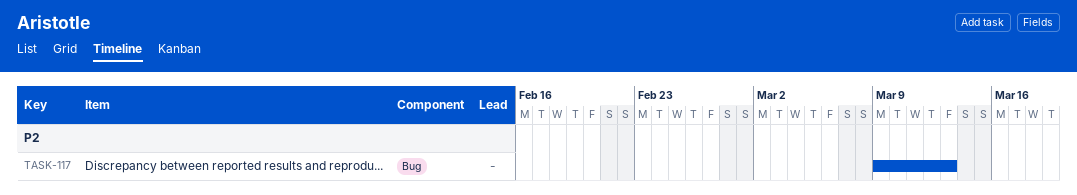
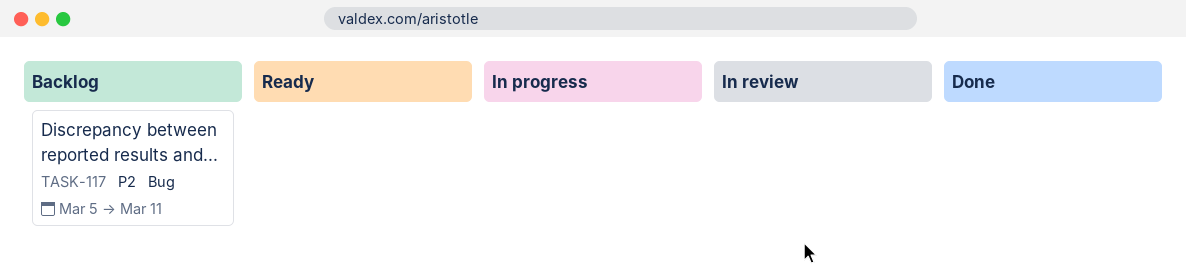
TASK-117, start: Mar 9 -> Mar 5
TASK-117, due: Mar 13 -> Mar 11

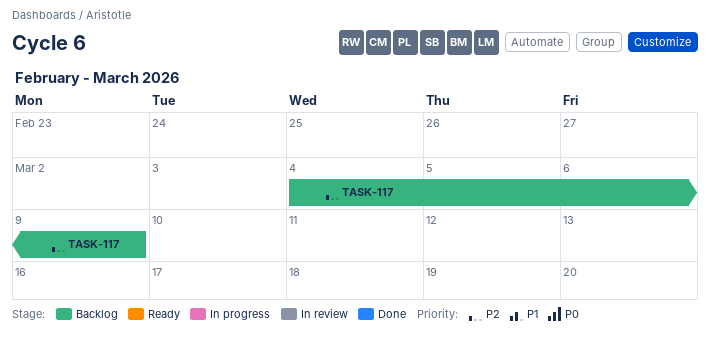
TASK-117, start: Mar 5 -> Mar 4
TASK-117, due: Mar 11 -> Mar 9

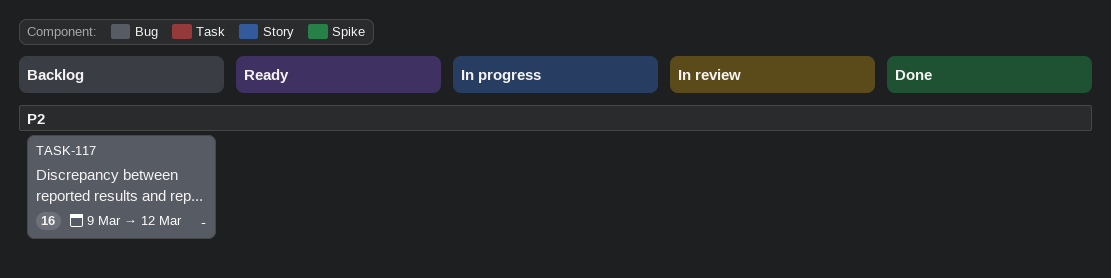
TASK-117, start: Mar 4 -> Mar 9
TASK-117, due: Mar 9 -> Mar 12

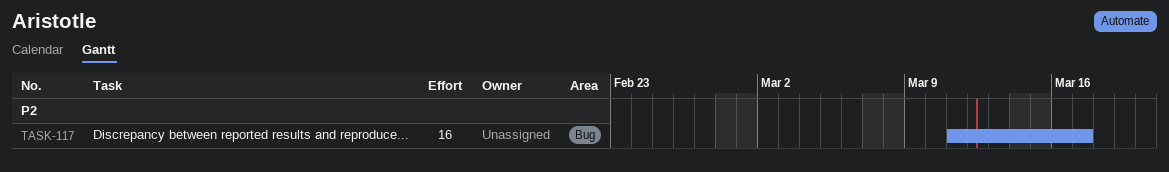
TASK-117, start: Mar 9 -> Mar 11
TASK-117, due: Mar 12 -> Mar 17

